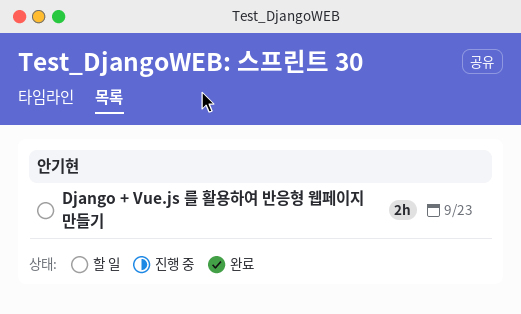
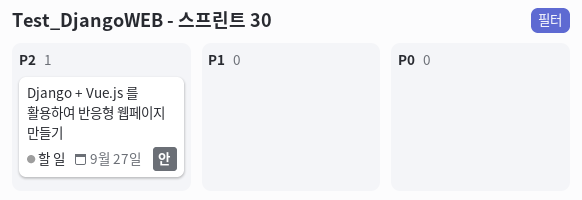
Django + Vue.js 를 활용하여 반응형 웹페이지 만들기, due: Sep 23 -> Sep 27

